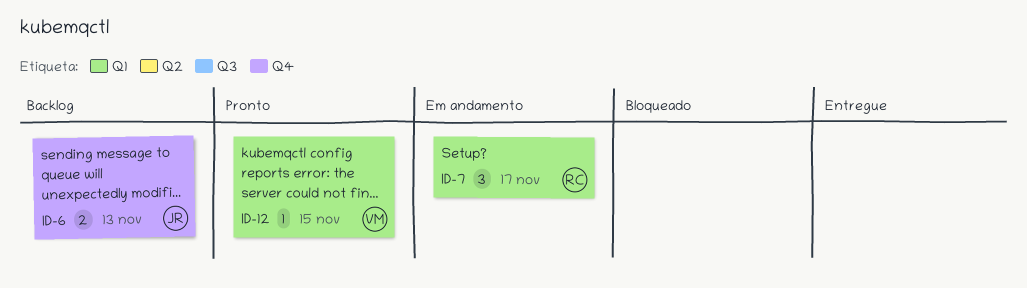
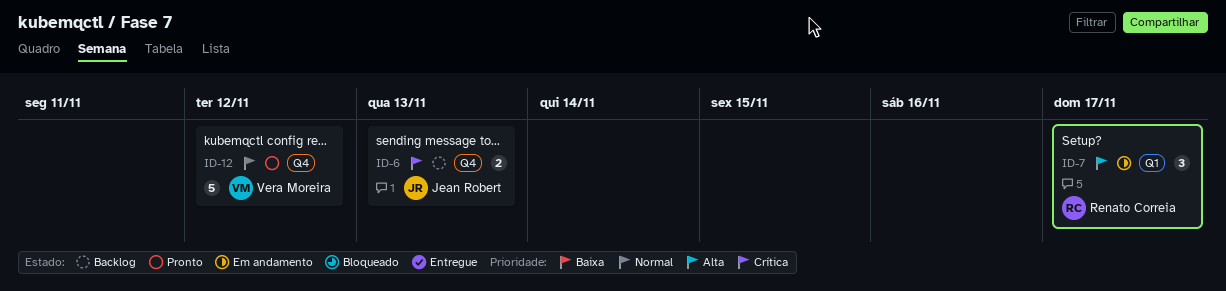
ID-12, label: Q1 -> Q4
ID-12, estimate: 1 -> 5
ID-12, due: Nov 15 -> Nov 12

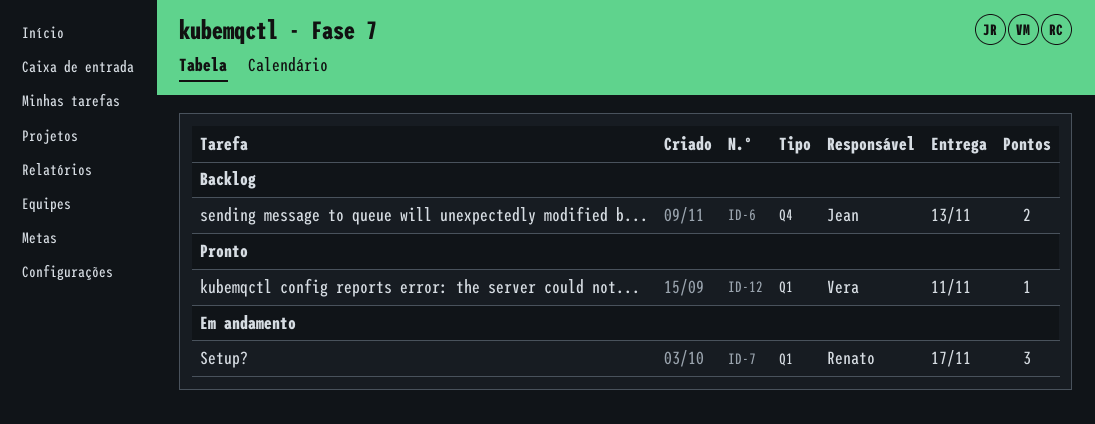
ID-12, label: Q4 -> Q1
ID-12, estimate: 5 -> 1
ID-12, due: Nov 12 -> Nov 11

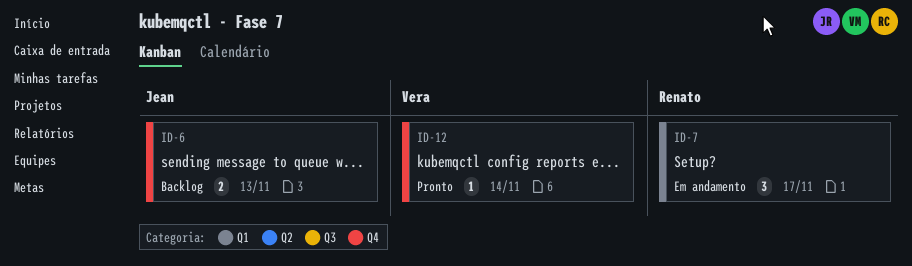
ID-12, label: Q1 -> Q4
ID-12, due: Nov 11 -> Nov 14

